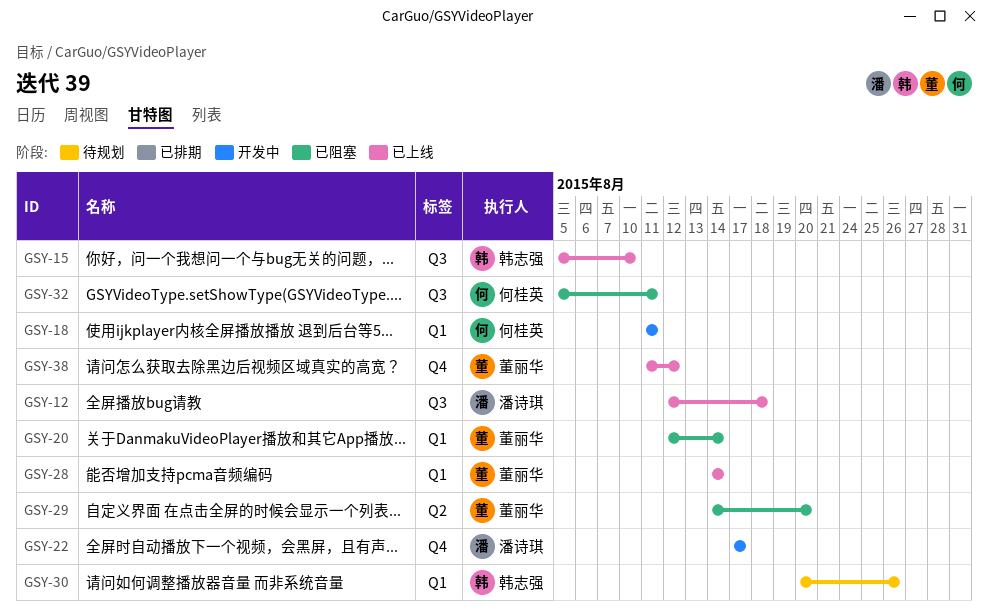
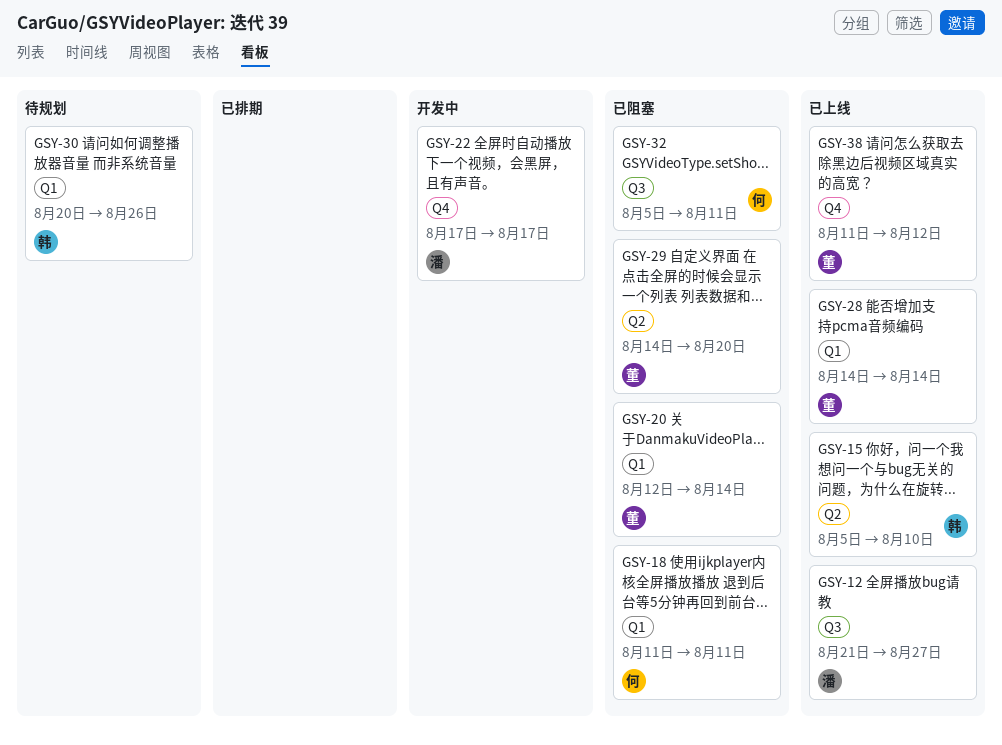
GSY-12, start: Aug 12 -> Aug 21
GSY-12, due: Aug 18 -> Aug 27
GSY-15, label: Q3 -> Q2
GSY-18, status: 开发中 -> 已阻塞

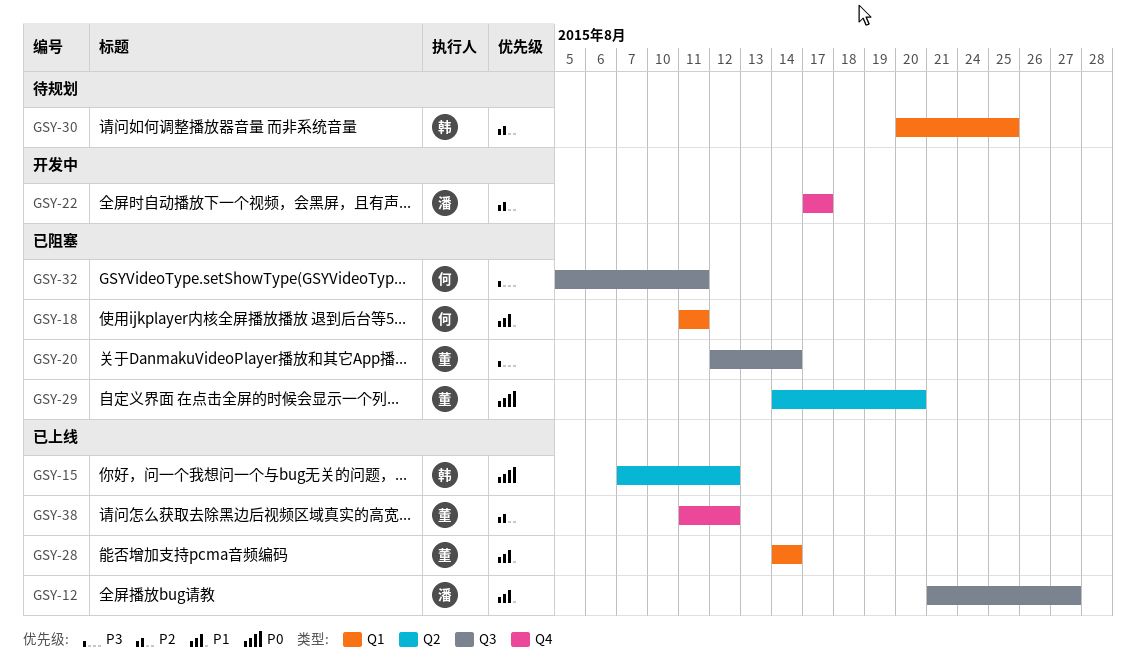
GSY-15, start: Aug 5 -> Aug 7
GSY-15, due: Aug 10 -> Aug 12
GSY-20, label: Q1 -> Q3
GSY-30, due: Aug 26 -> Aug 25

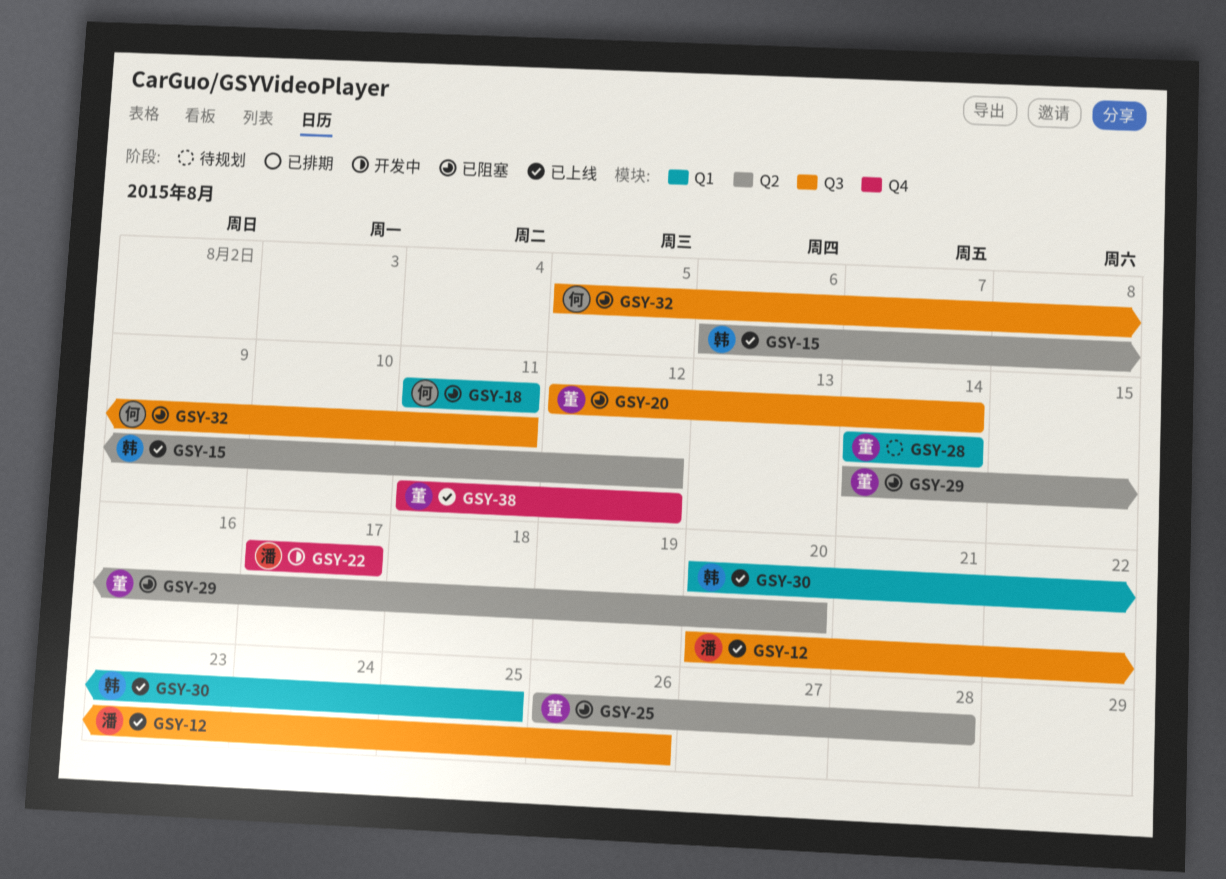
GSY-12, start: Aug 21 -> Aug 20
GSY-12, due: Aug 27 -> Aug 26
GSY-15, start: Aug 7 -> Aug 6
GSY-25: none -> present
GSY-28, status: 已上线 -> 待规划
GSY-30, status: 待规划 -> 已上线

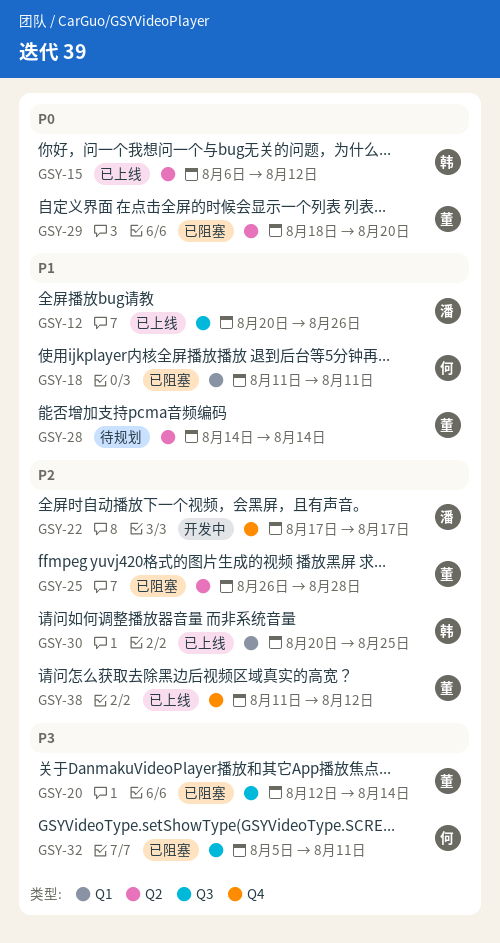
GSY-28, label: Q1 -> Q2
GSY-29, start: Aug 14 -> Aug 18

